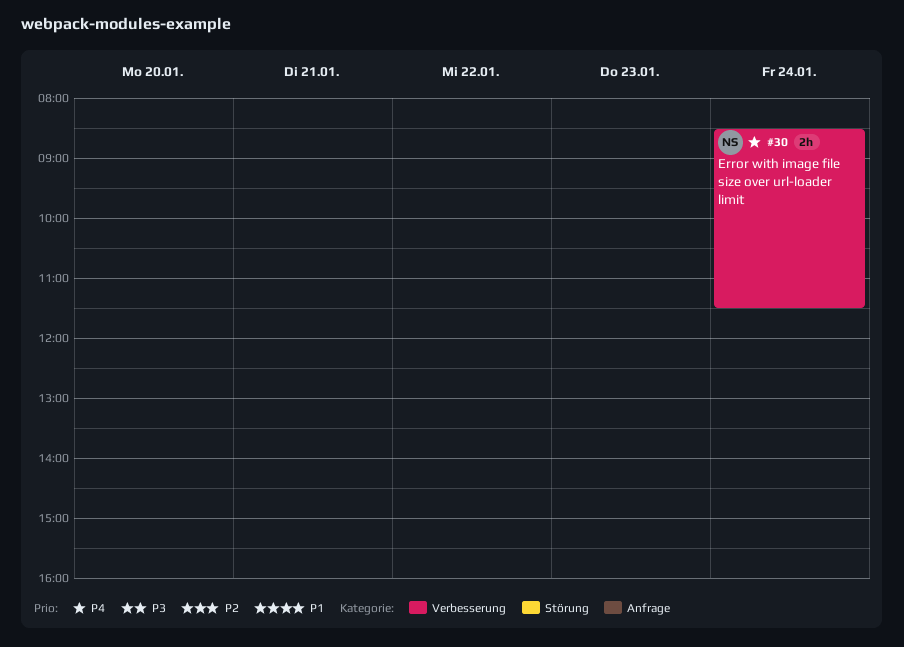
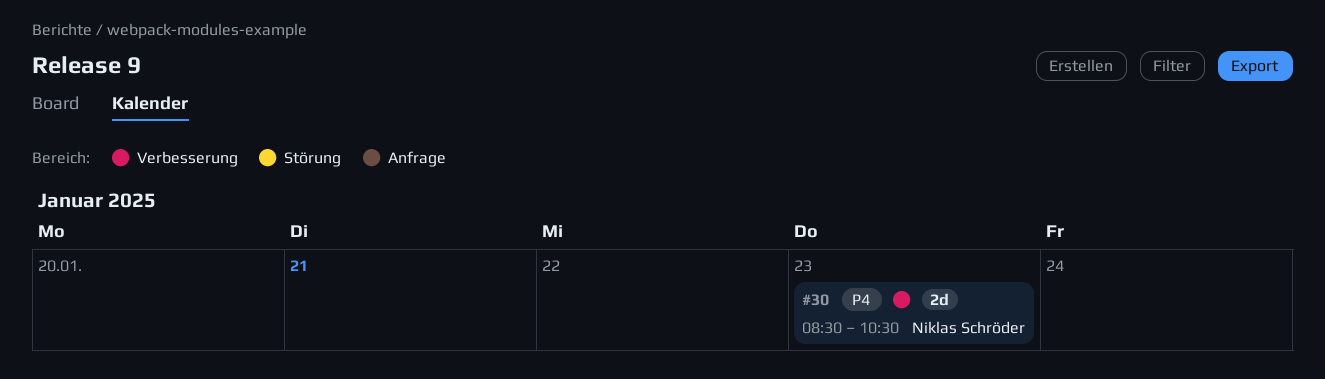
#30, estimate: 2h -> 2d
#30, day: Jan 24 -> Jan 23
#30, ends: 11:30 -> 10:30

